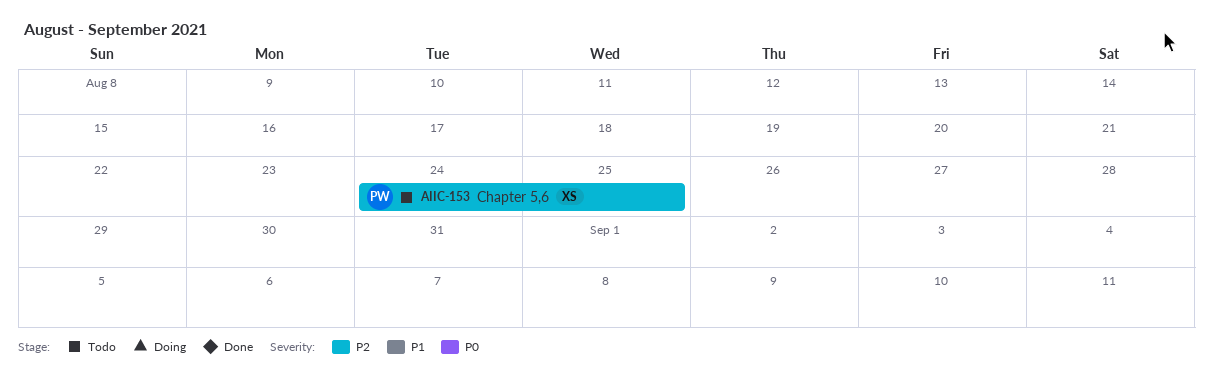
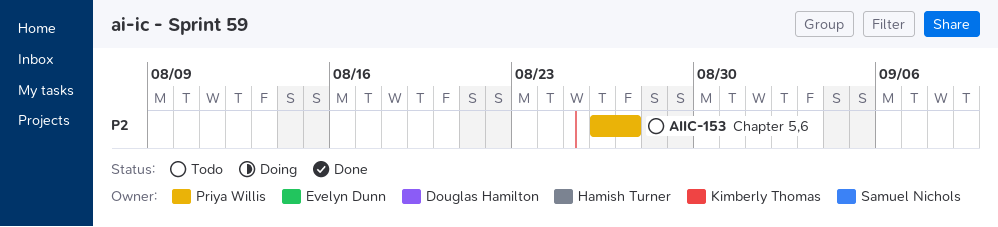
AIIC-153, start: Aug 24 -> Aug 26
AIIC-153, due: Aug 25 -> Aug 27

